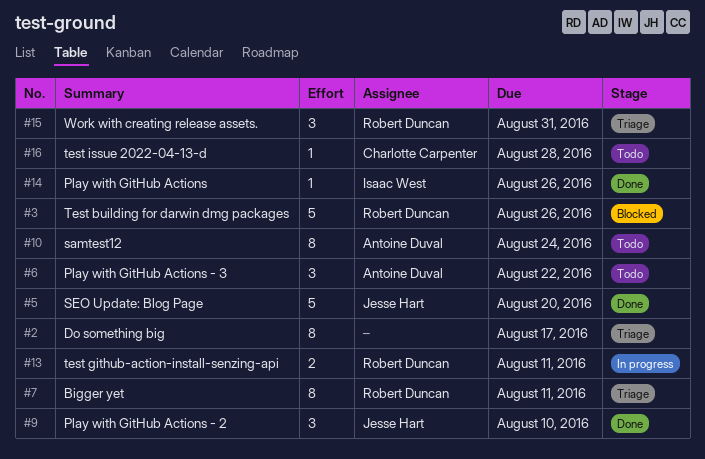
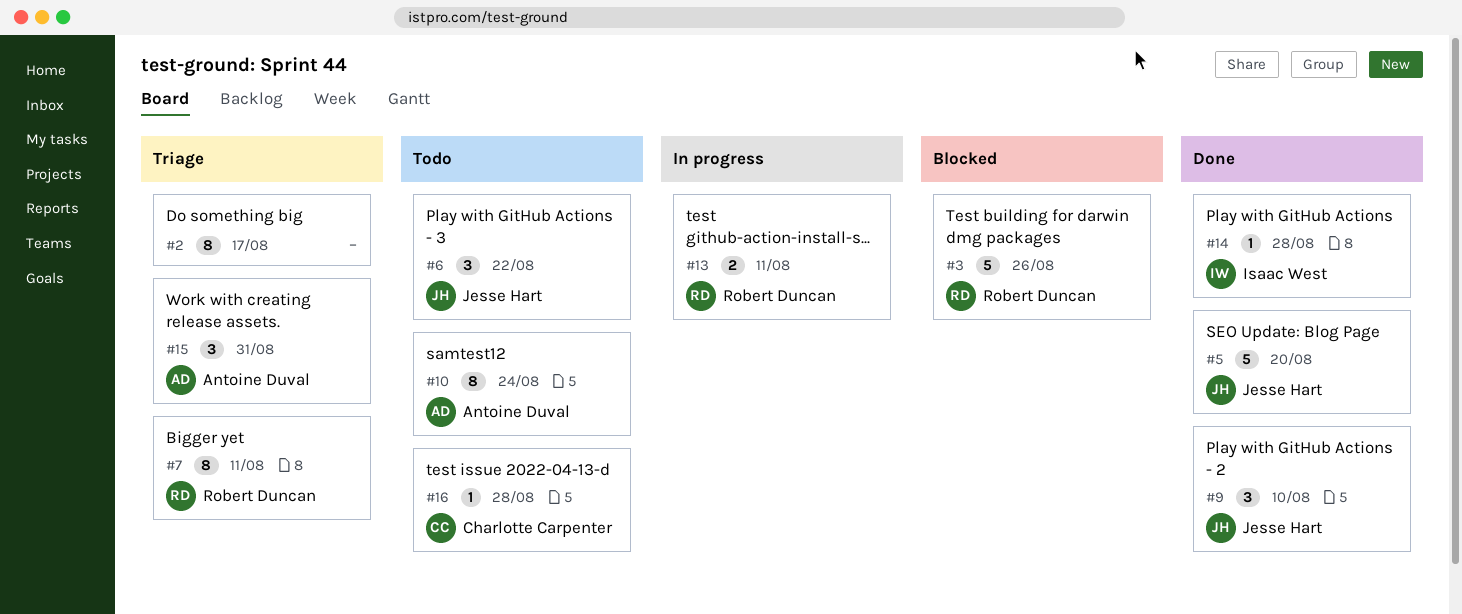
#6, owner: Antoine Duval -> Jesse Hart
#14, due: Aug 26 -> Aug 28
#15, owner: Robert Duncan -> Antoine Duval

